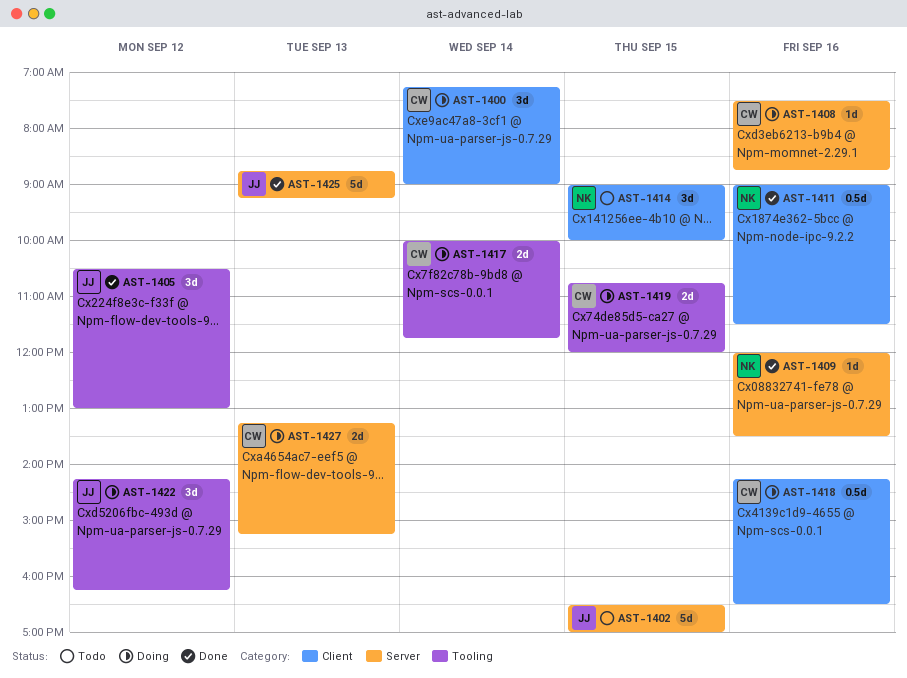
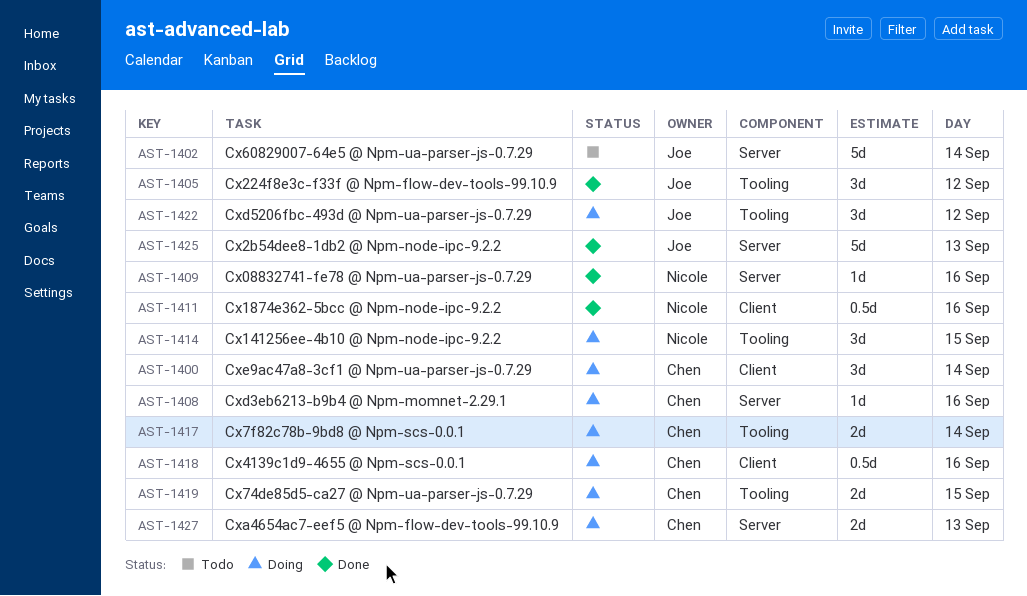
AST-1402, day: Sep 15 -> Sep 14
AST-1414, status: Todo -> Doing
AST-1414, label: Client -> Tooling

